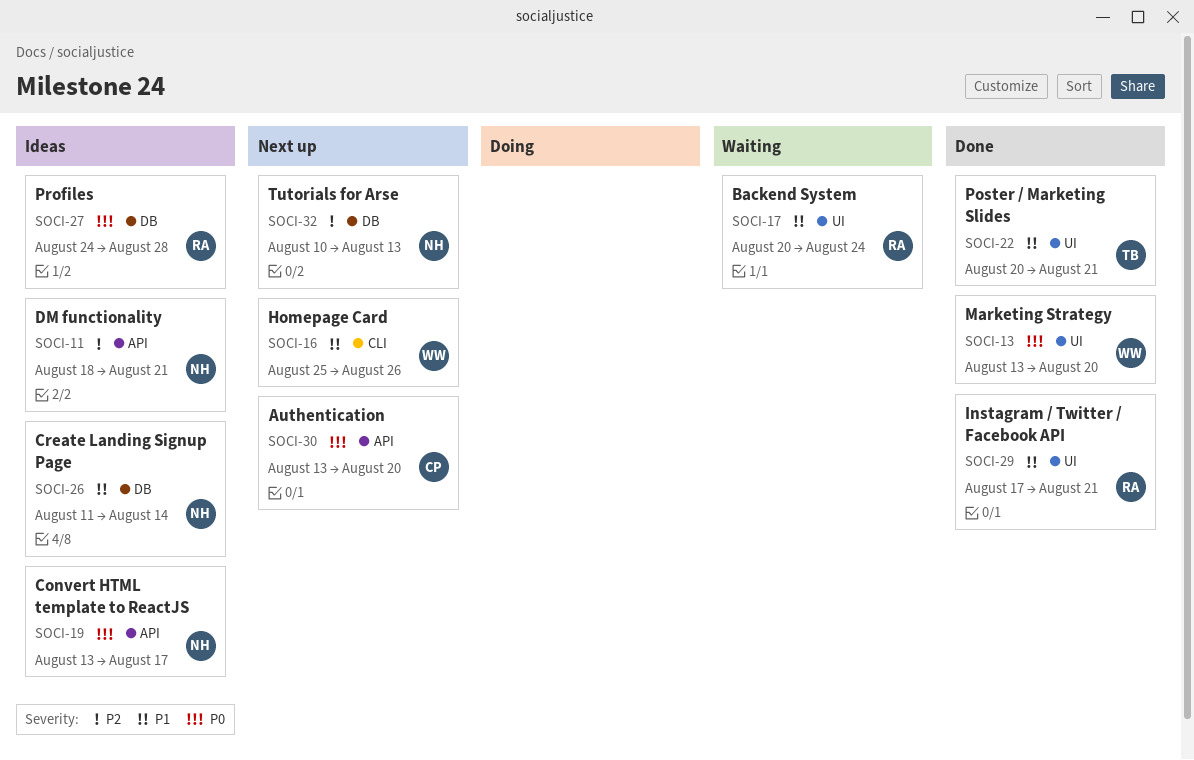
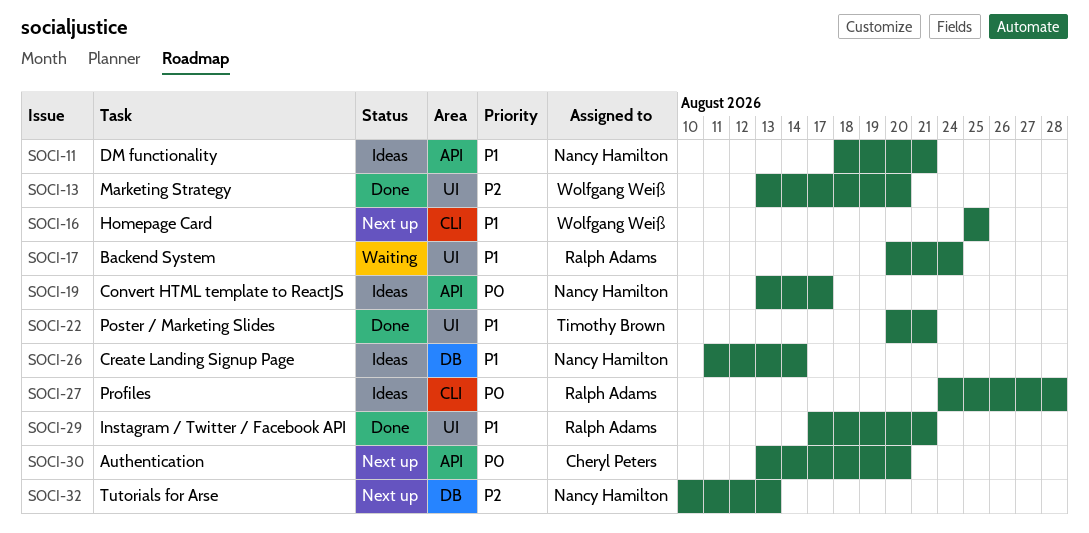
SOCI-11, priority: P2 -> P1
SOCI-13, priority: P0 -> P2
SOCI-16, due: Aug 26 -> Aug 25
SOCI-27, label: DB -> CLI

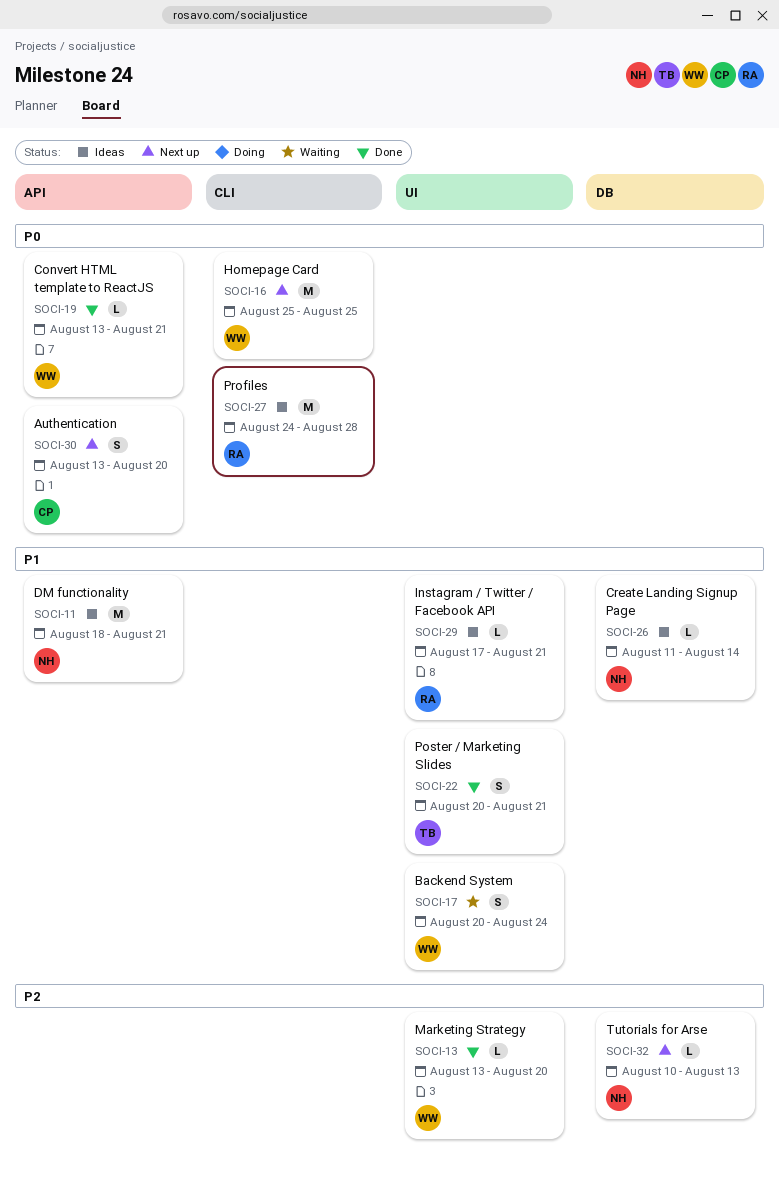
SOCI-16, priority: P1 -> P0
SOCI-17, owner: Ralph Adams -> Wolfgang Weiß
SOCI-19, status: Ideas -> Done
SOCI-19, owner: Nancy Hamilton -> Wolfgang Weiß
SOCI-19, due: Aug 17 -> Aug 21
SOCI-29, status: Done -> Ideas

